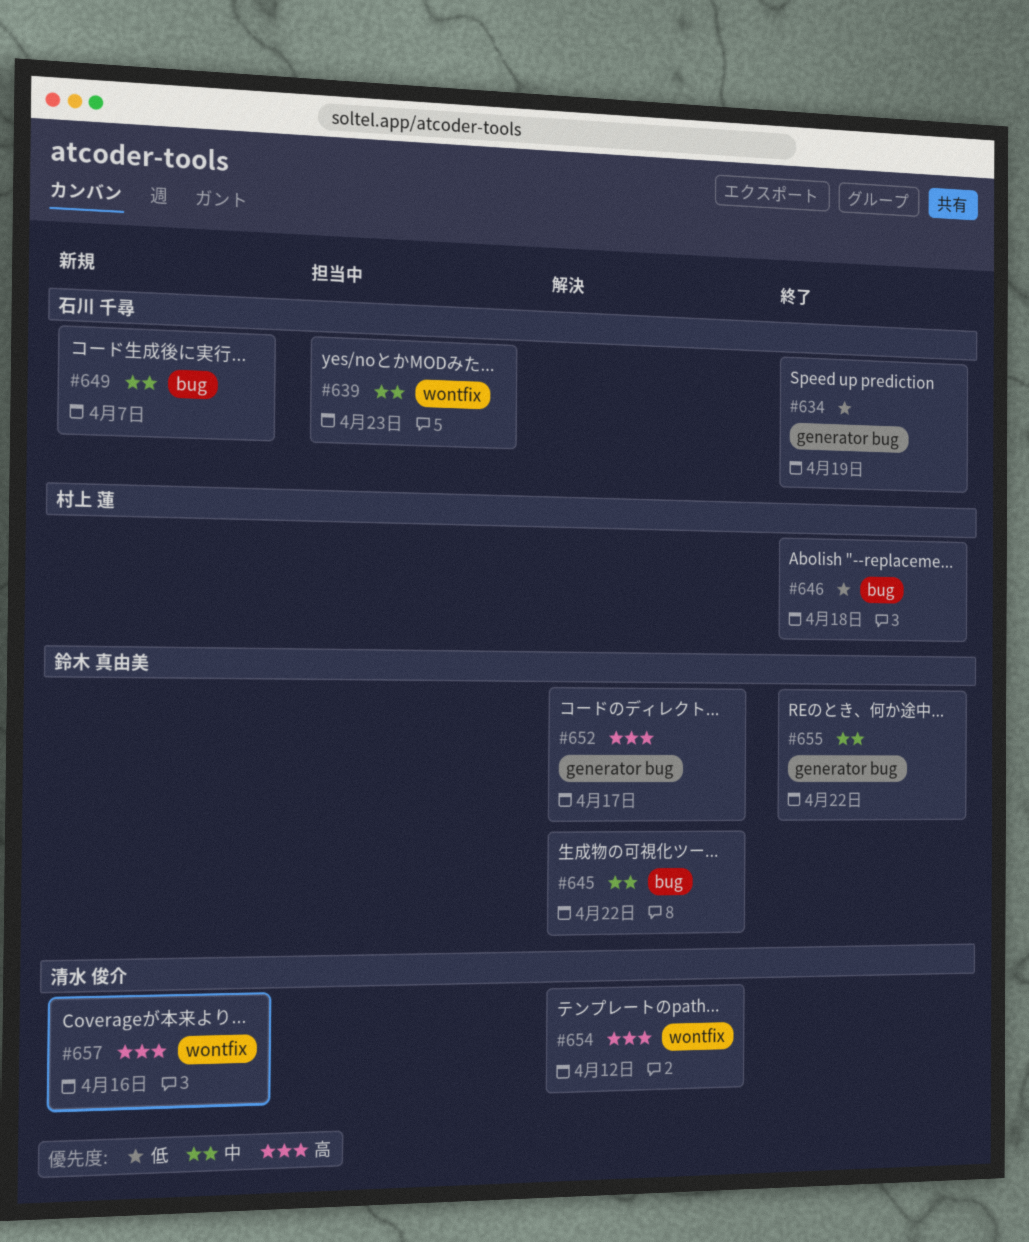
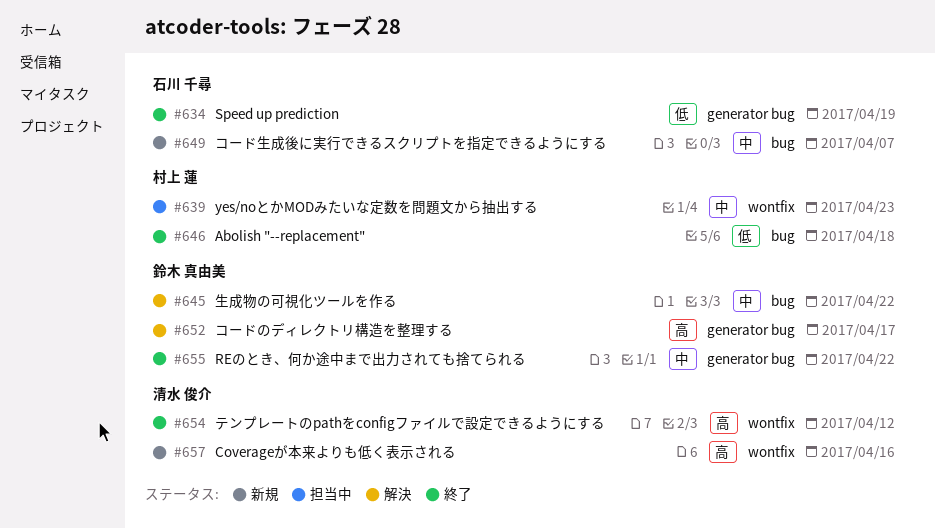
#639, owner: 石川 千尋 -> 村上 蓮
#654, status: 解決 -> 終了

